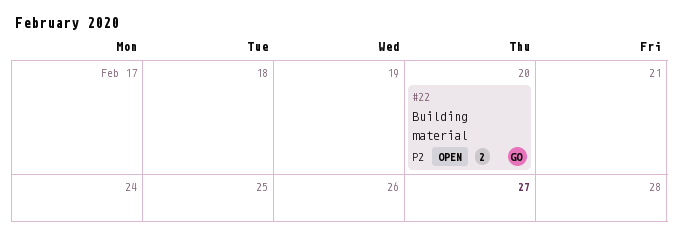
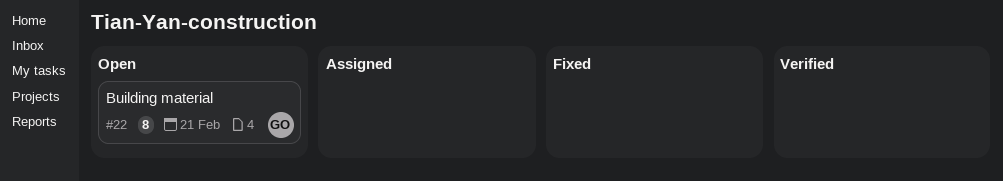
#22, estimate: 2 -> 8
#22, due: Feb 20 -> Feb 21

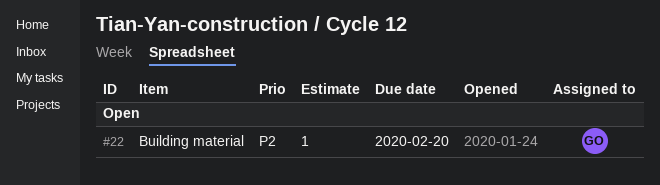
#22, estimate: 8 -> 1
#22, due: Feb 21 -> Feb 20

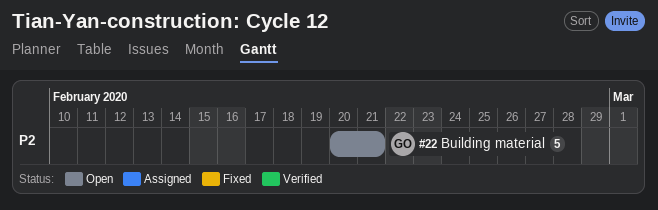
#22, estimate: 1 -> 5
#22, due: Feb 20 -> Feb 21

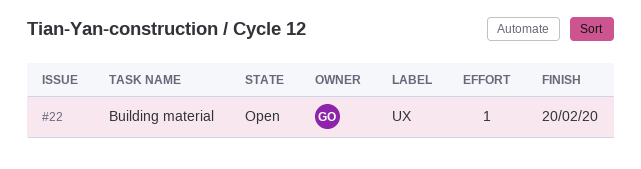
#22, estimate: 5 -> 1
#22, due: Feb 21 -> Feb 20

